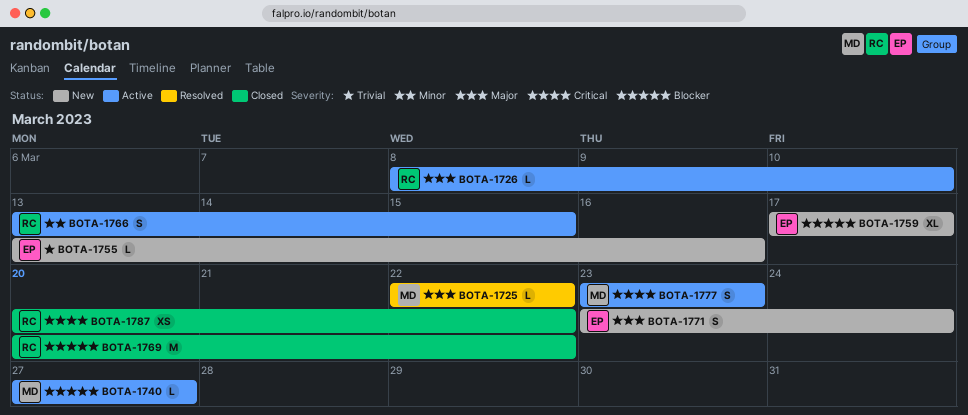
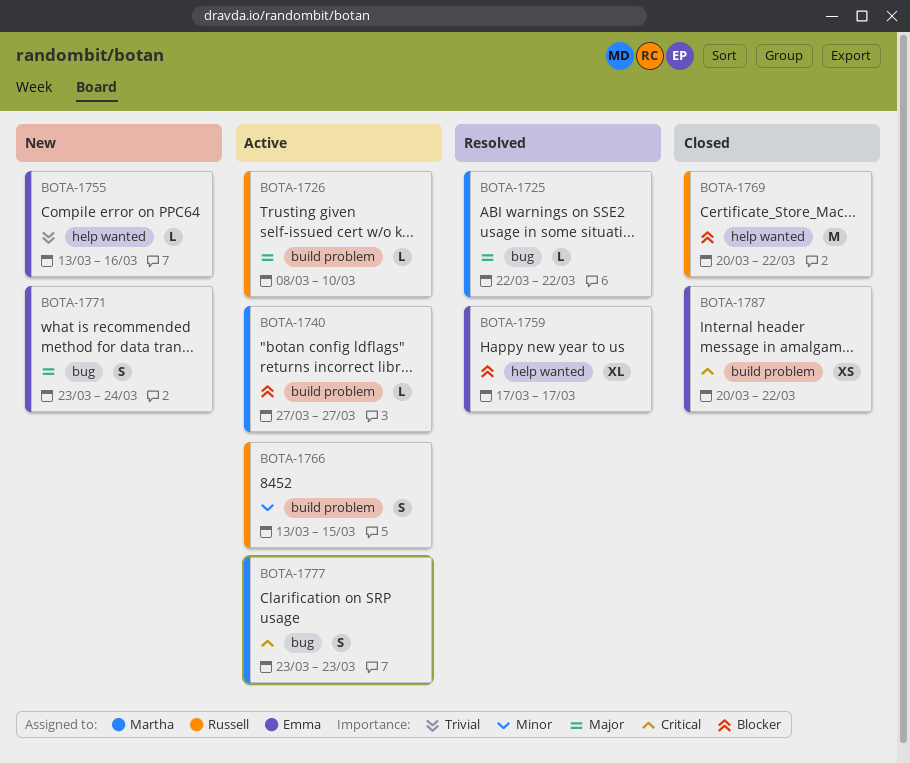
BOTA-1759, status: New -> Resolved
BOTA-1787, owner: Russell -> Emma

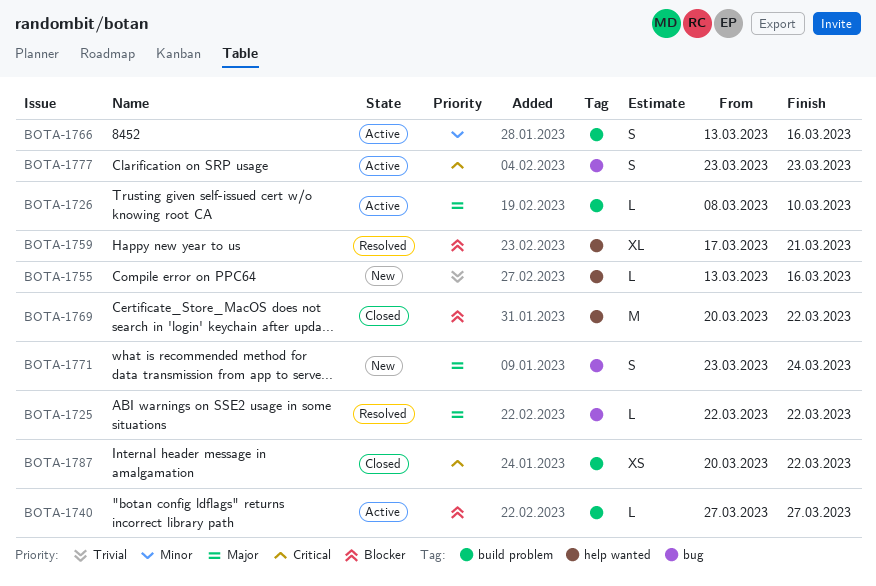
BOTA-1759, due: Mar 17 -> Mar 21
BOTA-1766, due: Mar 15 -> Mar 16

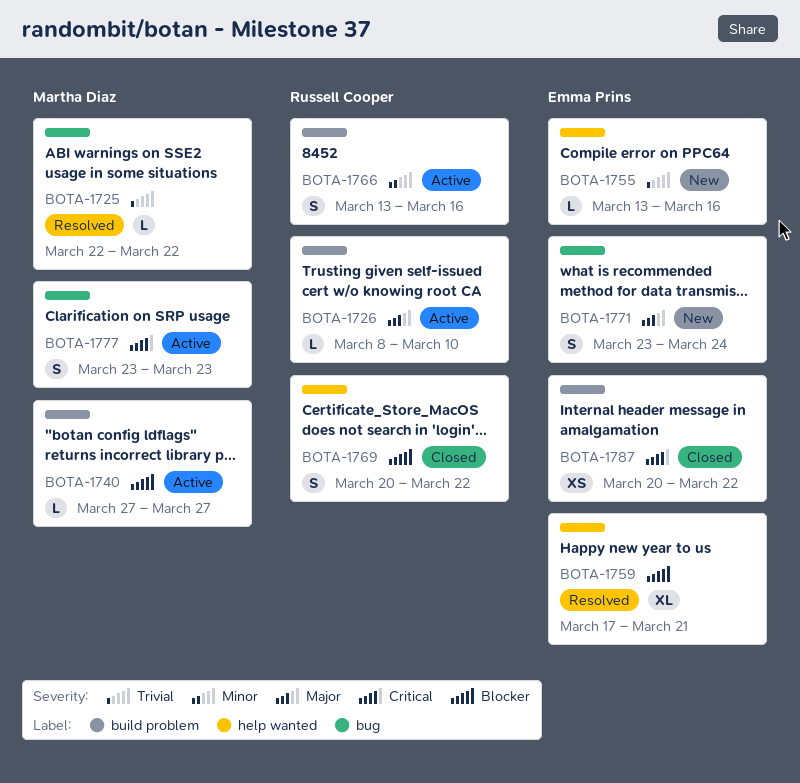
BOTA-1725, priority: Major -> Trivial
BOTA-1769, estimate: M -> S

